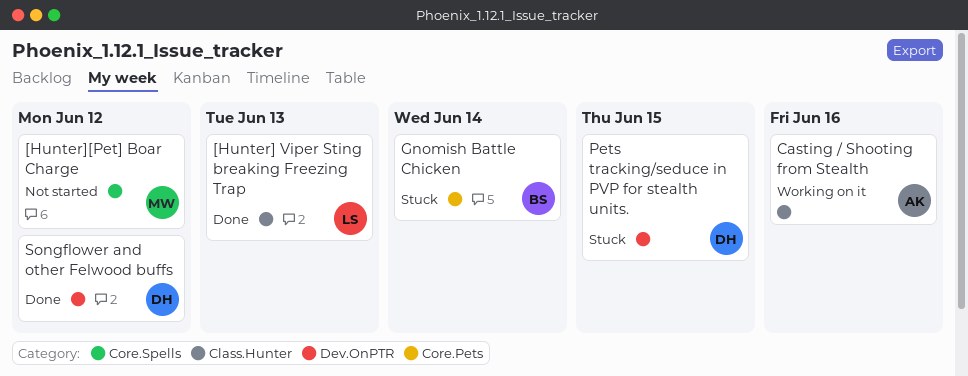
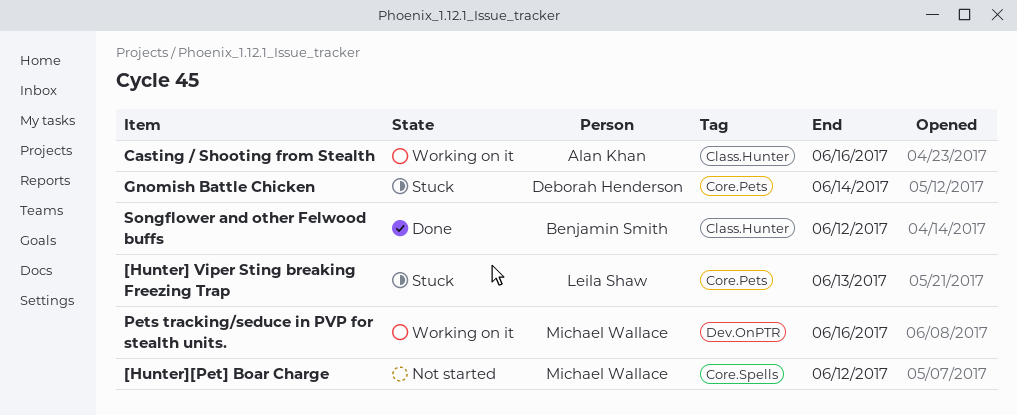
[Hunter] Viper Sting breaking Freezing Trap, status: Done -> Stuck
[Hunter] Viper Sting breaking Freezing Trap, label: Class.Hunter -> Core.Pets
Gnomish Battle Chicken, owner: Benjamin Smith -> Deborah Henderson
Pets tracking/seduce in PVP for stealth units., status: Stuck -> Working on it
Pets tracking/seduce in PVP for stealth units., owner: Deborah Henderson -> Michael Wallace
Pets tracking/seduce in PVP for stealth units., due: Jun 15 -> Jun 16
Songflower and other Felwood buffs, owner: Deborah Henderson -> Benjamin Smith
Songflower and other Felwood buffs, label: Dev.OnPTR -> Class.Hunter

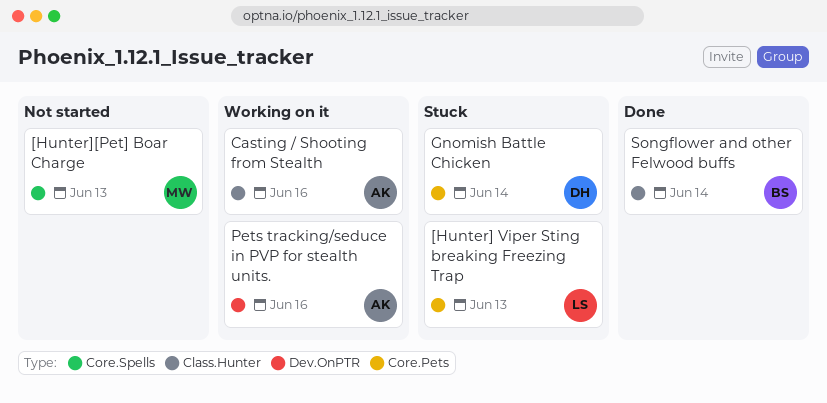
[Hunter][Pet] Boar Charge, due: Jun 12 -> Jun 13
Pets tracking/seduce in PVP for stealth units., owner: Michael Wallace -> Alan Khan
Songflower and other Felwood buffs, due: Jun 12 -> Jun 14

